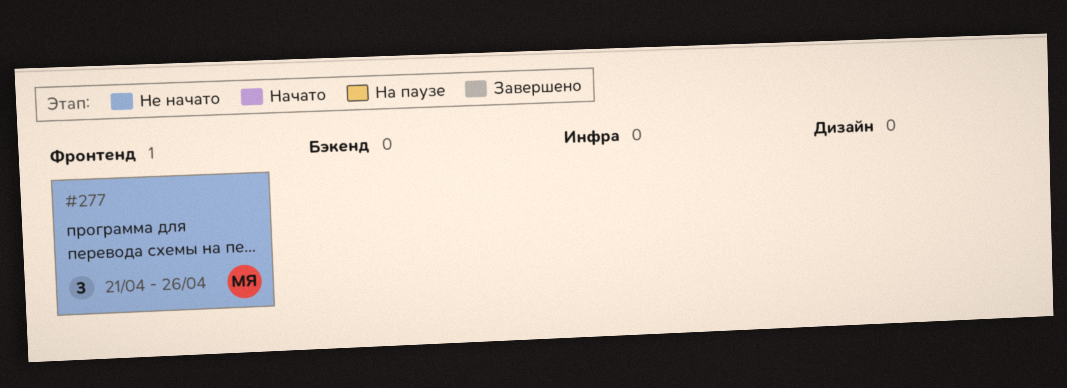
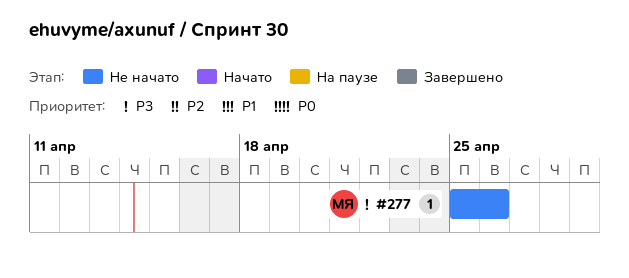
#277, estimate: 3 -> 1
#277, start: Apr 21 -> Apr 25

